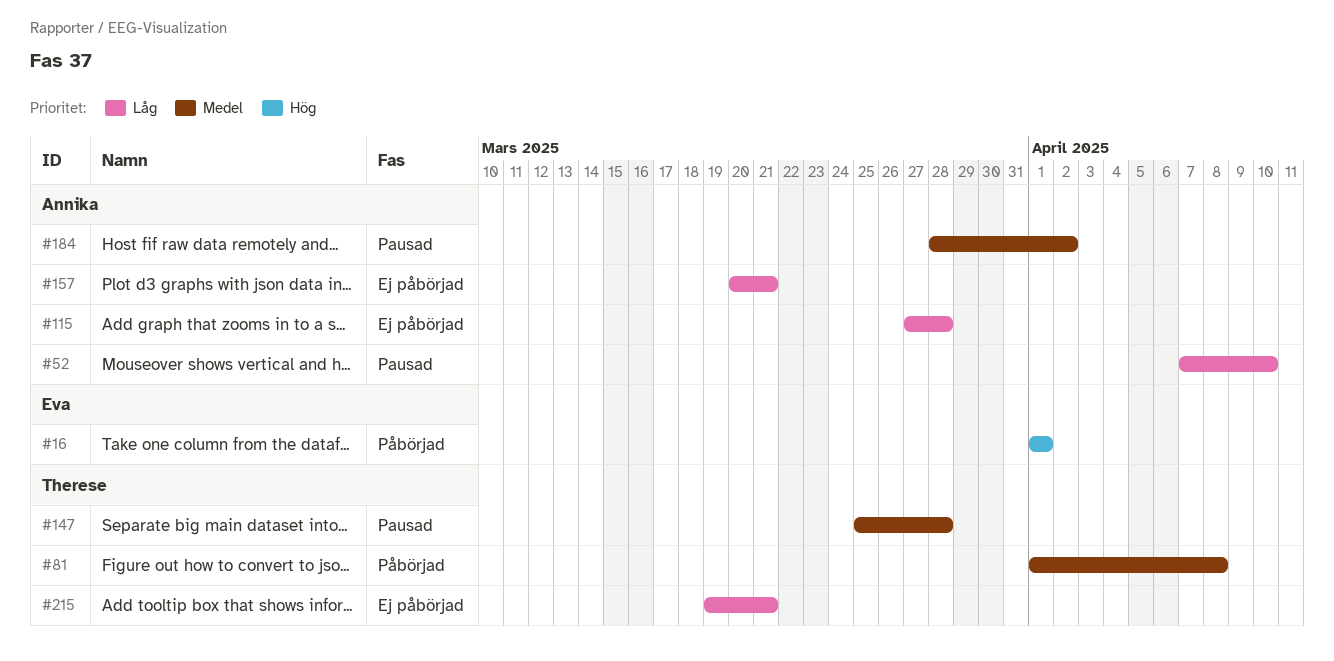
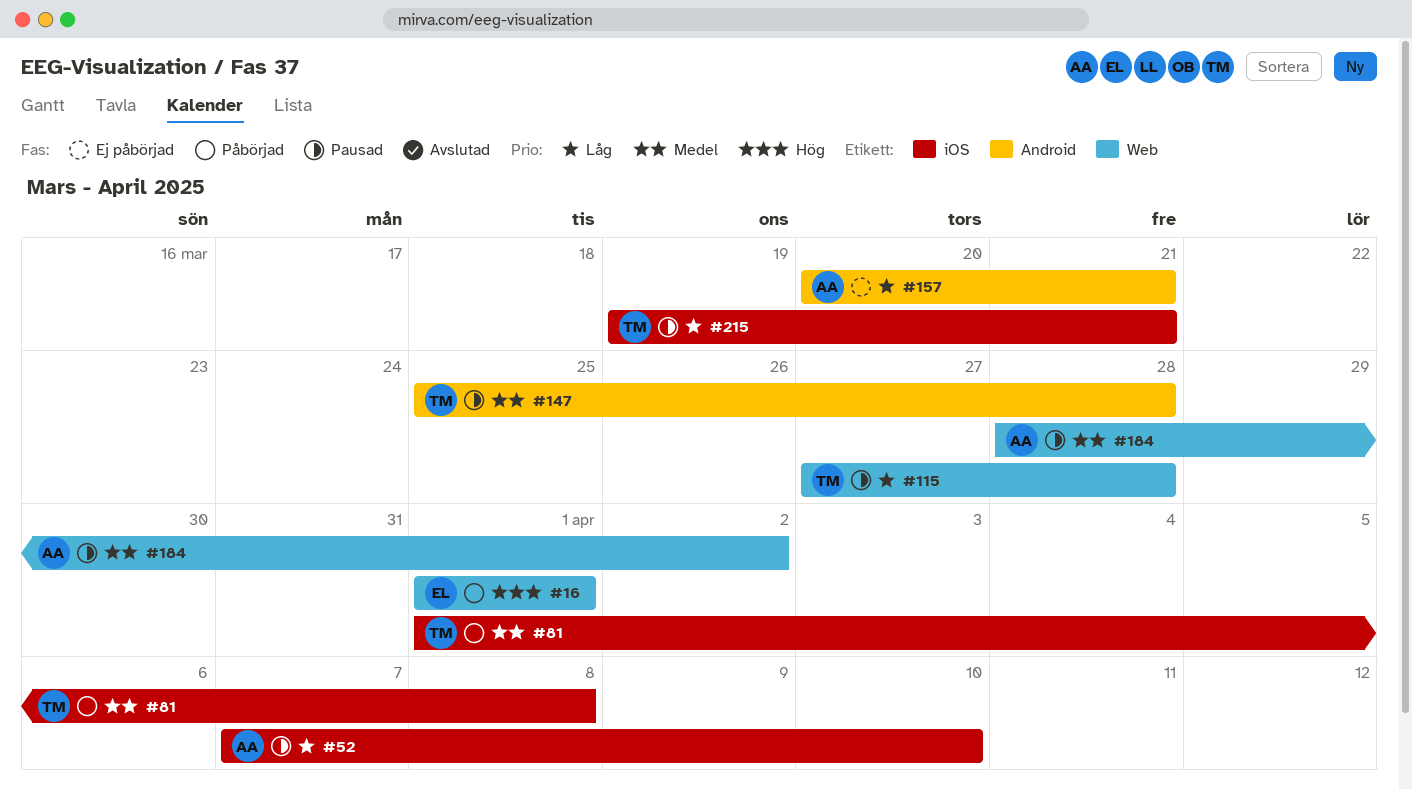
#115, status: Ej påbörjad -> Pausad
#115, owner: Annika -> Therese
#215, status: Ej påbörjad -> Pausad

